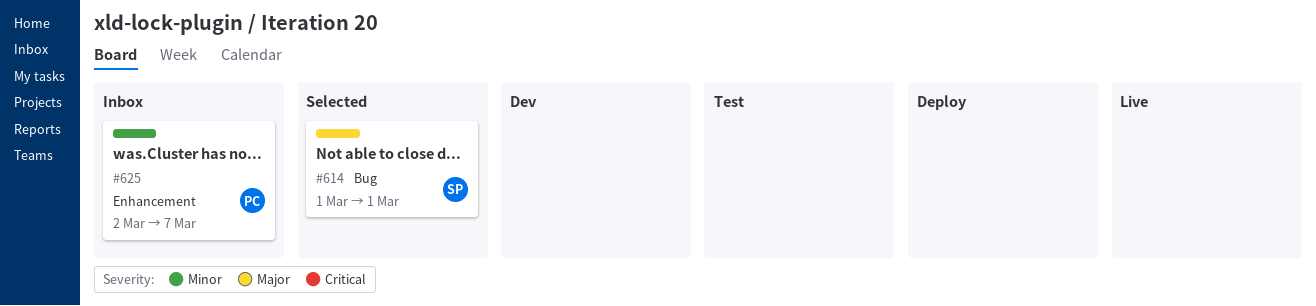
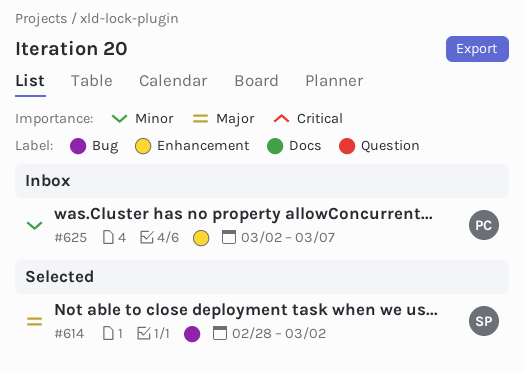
#614, start: Mar 1 -> Feb 28
#614, due: Mar 1 -> Mar 2

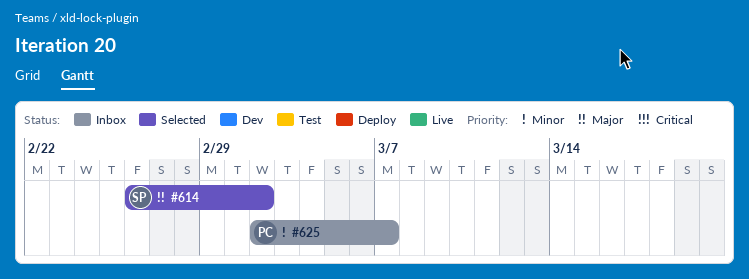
#614, start: Feb 28 -> Feb 26

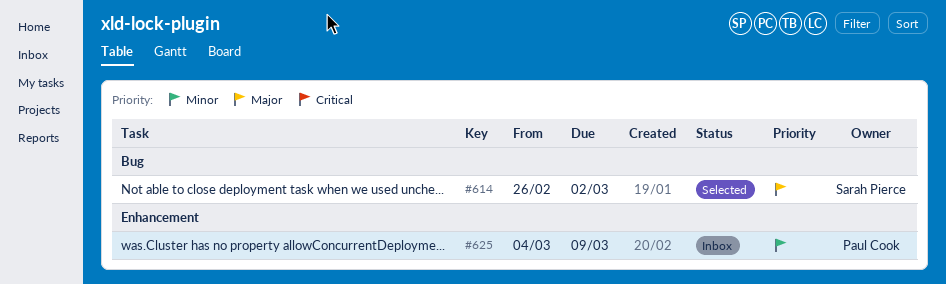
#625, start: Mar 2 -> Mar 4
#625, due: Mar 7 -> Mar 9

